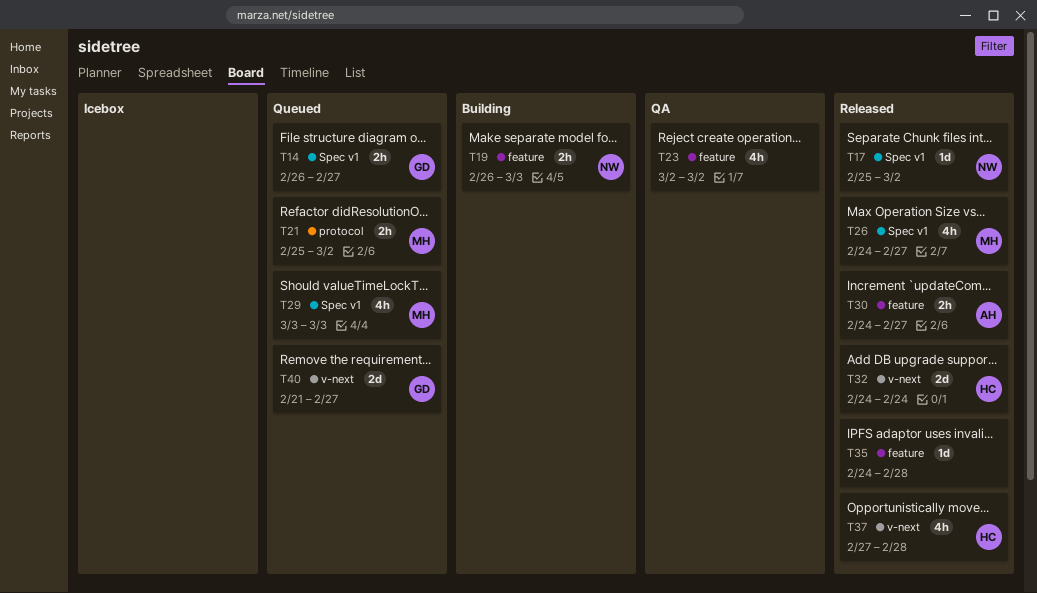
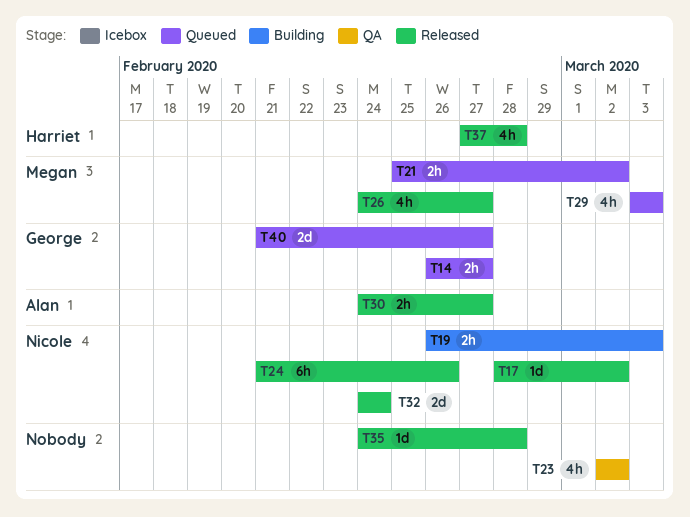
T17, start: Feb 25 -> Feb 28
T24: none -> present
T32, owner: Harriet -> Nicole

